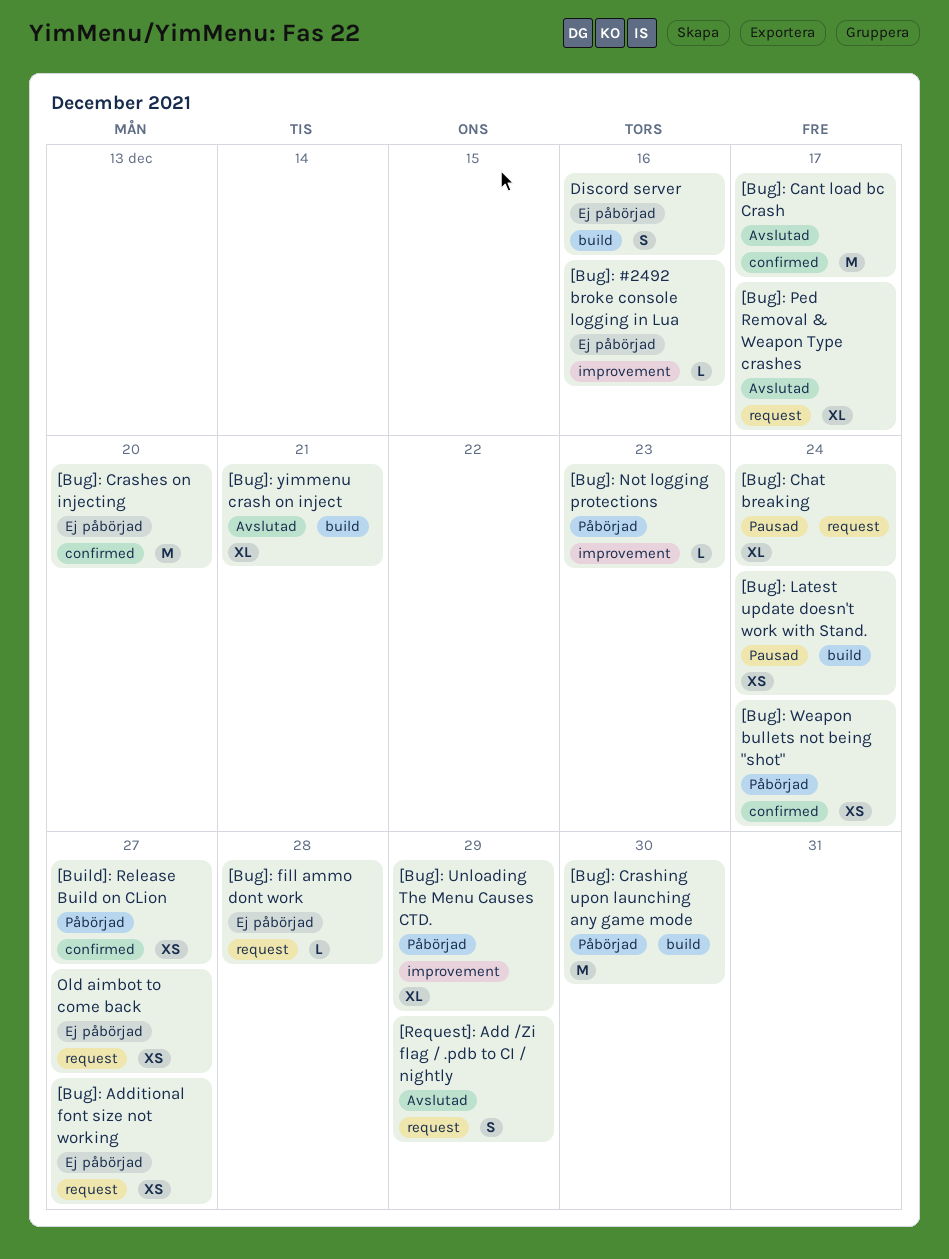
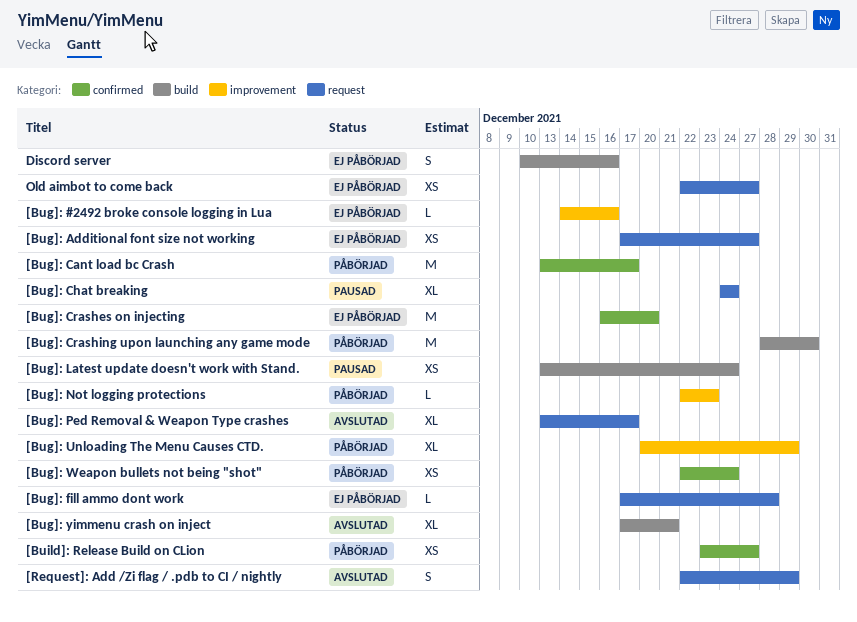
[Bug]: Cant load bc Crash, status: Avslutad -> Påbörjad

